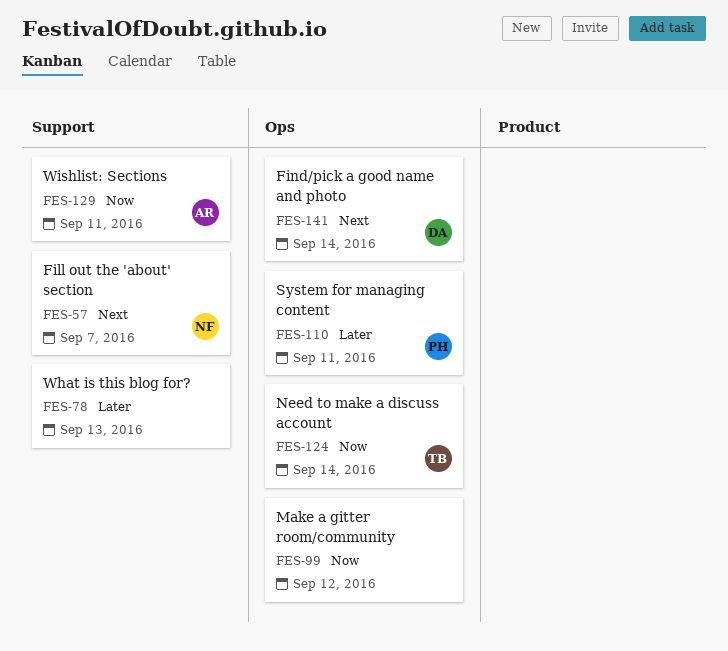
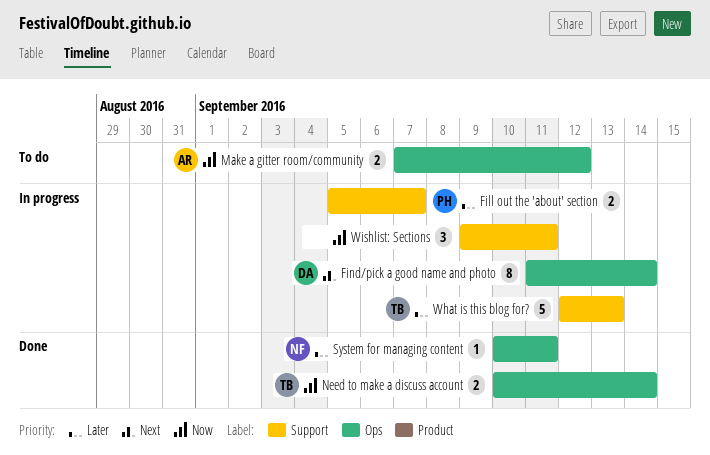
Fill out the 'about' section, owner: NF -> PH
Fill out the 'about' section, priority: Next -> Later
Make a gitter room/community, owner: none -> AR
System for managing content, owner: PH -> NF
What is this blog for?, owner: none -> TB
Wishlist: Sections, owner: AR -> none

